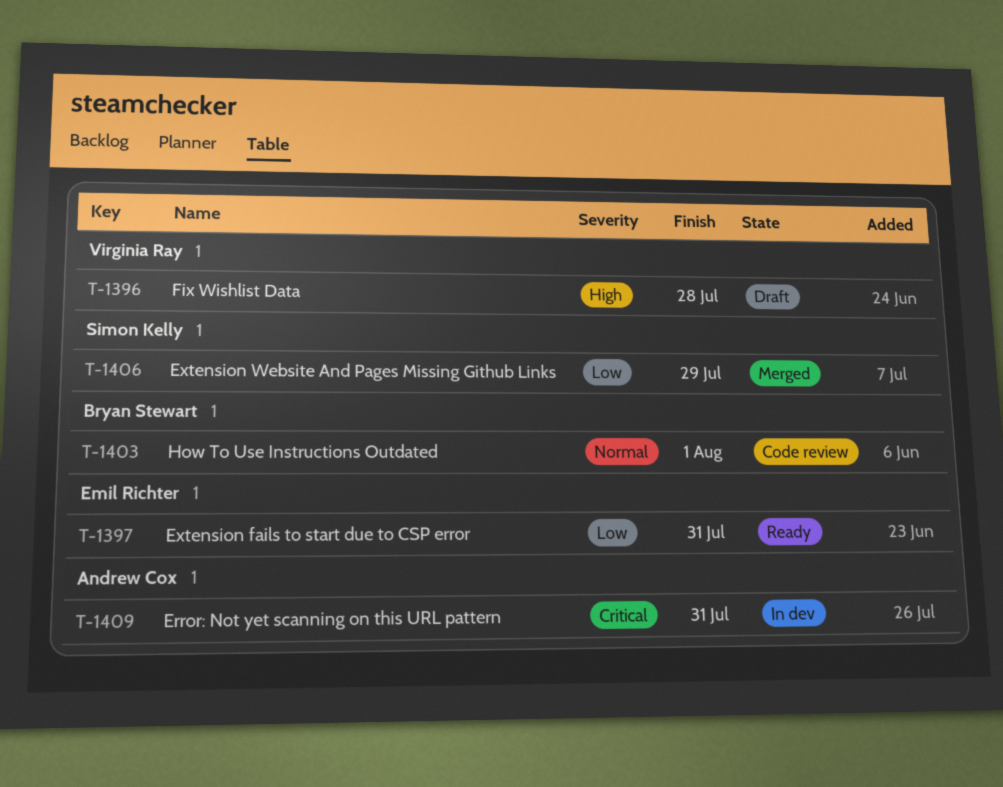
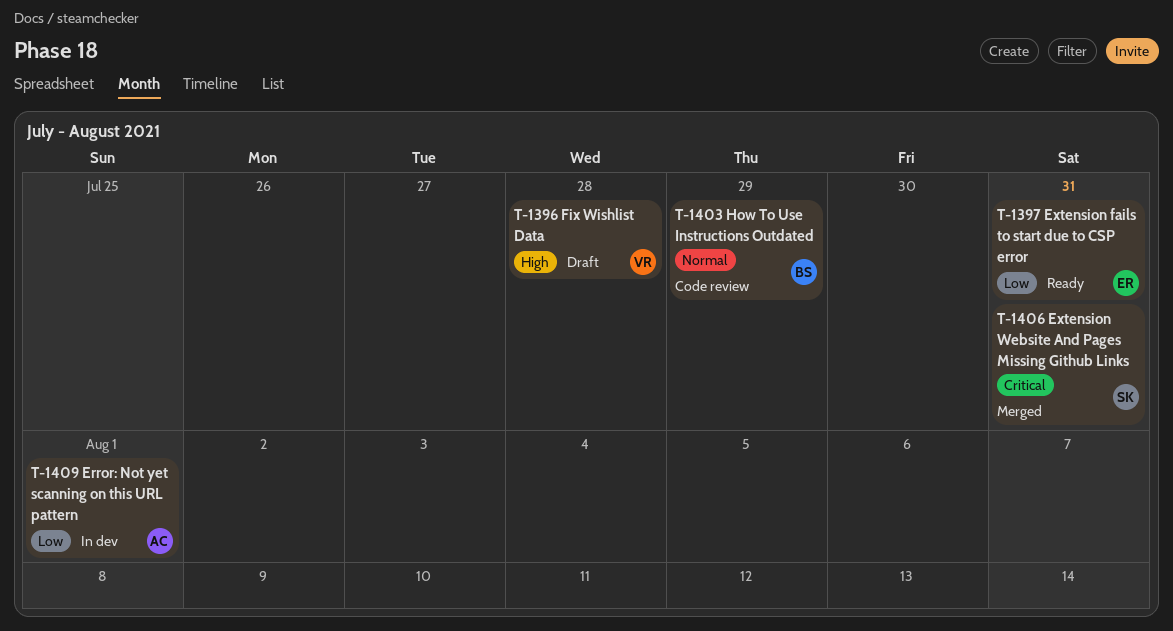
T-1403, due: Aug 1 -> Jul 29
T-1406, priority: Low -> Critical
T-1406, due: Jul 29 -> Jul 31
T-1409, priority: Critical -> Low
T-1409, due: Jul 31 -> Aug 1

